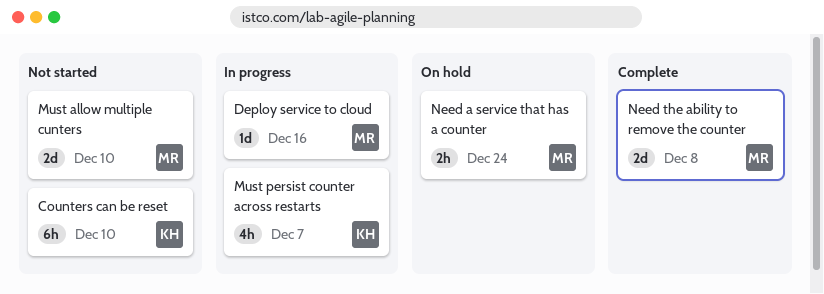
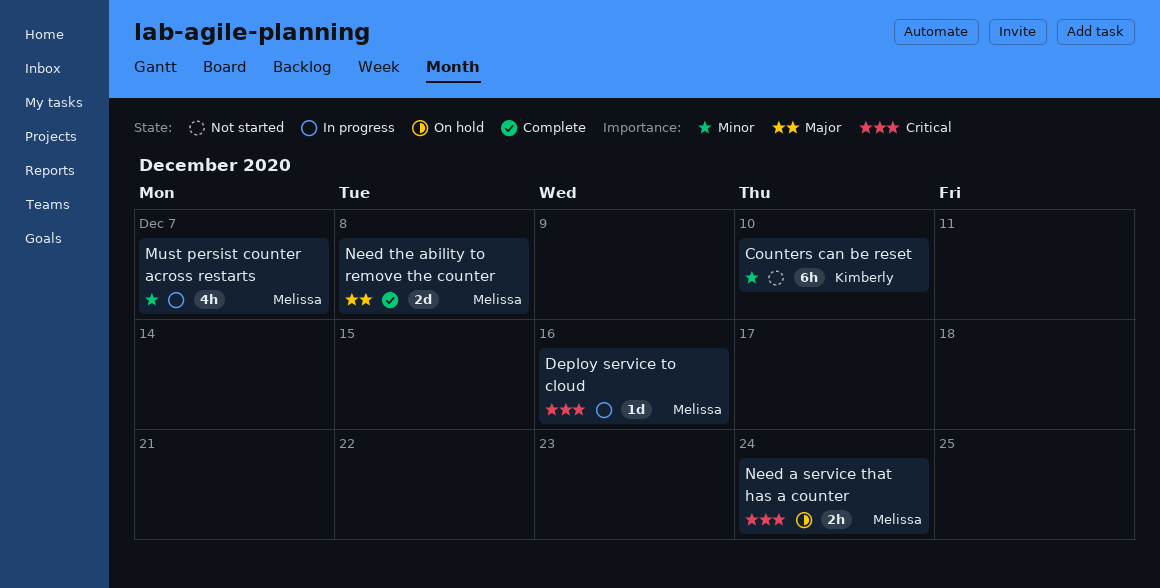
Must allow multiple cunters: present -> none
Must persist counter across restarts, owner: Kimberly -> Melissa

